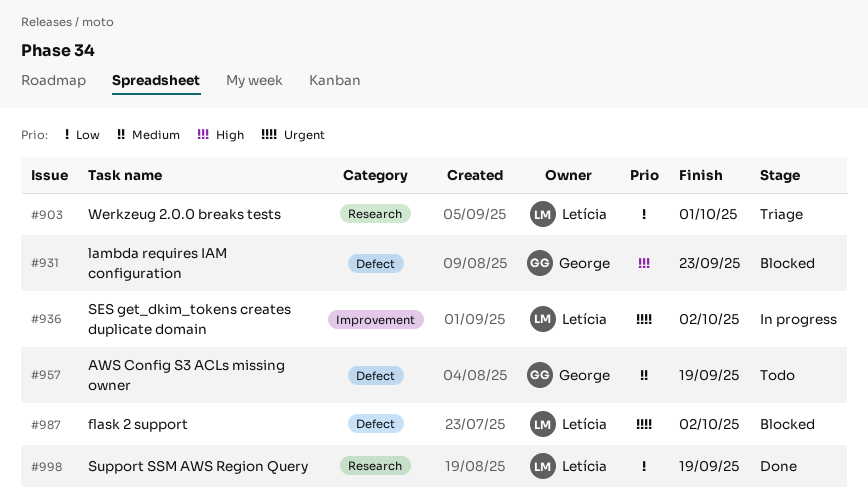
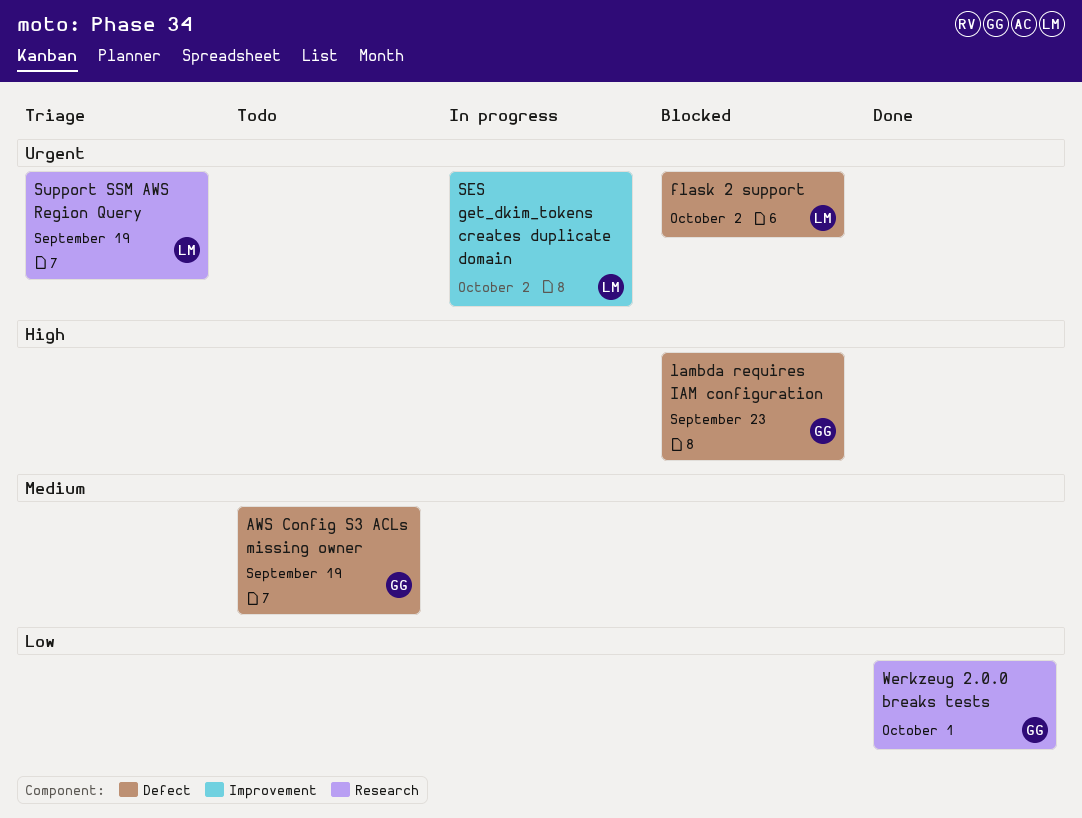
Support SSM AWS Region Query, status: Done -> Triage
Support SSM AWS Region Query, priority: Low -> Urgent
Werkzeug 2.0.0 breaks tests, status: Triage -> Done
Werkzeug 2.0.0 breaks tests, owner: Letícia -> George

